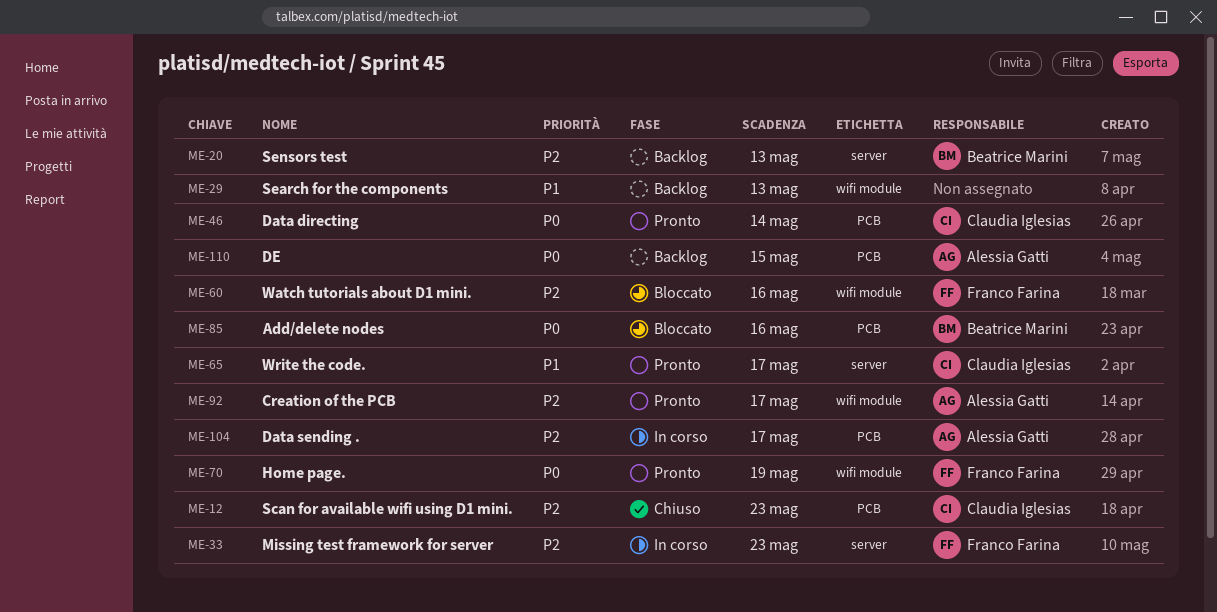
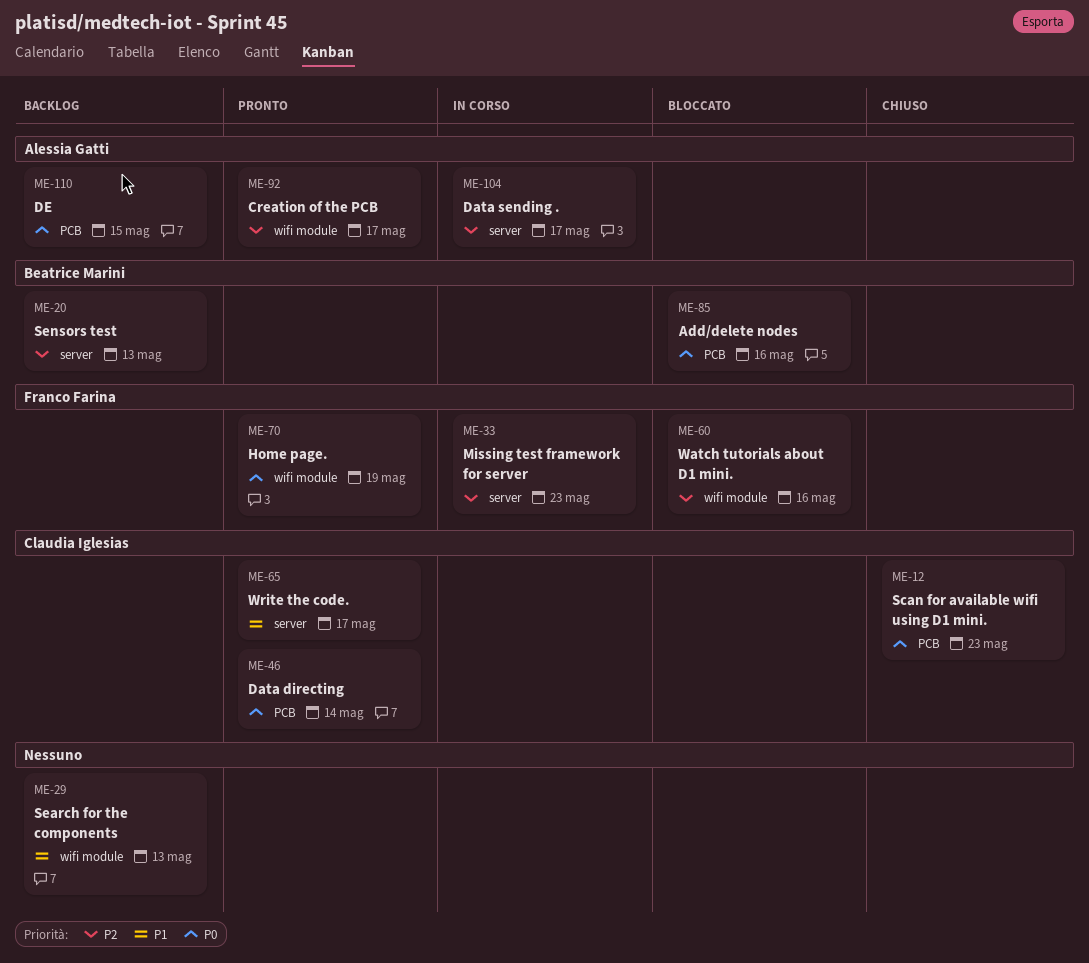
ME-12, priority: P2 -> P0
ME-104, label: PCB -> server

